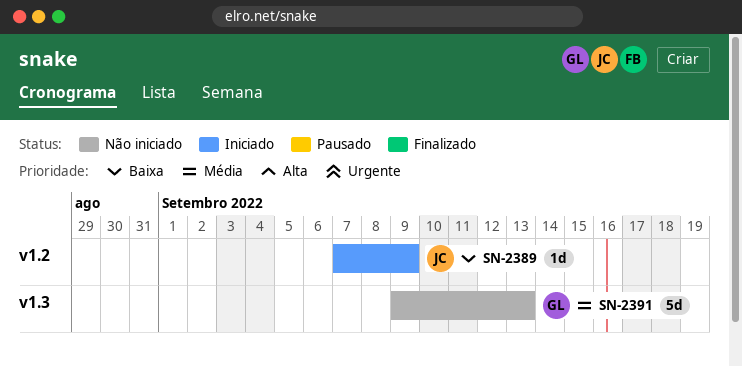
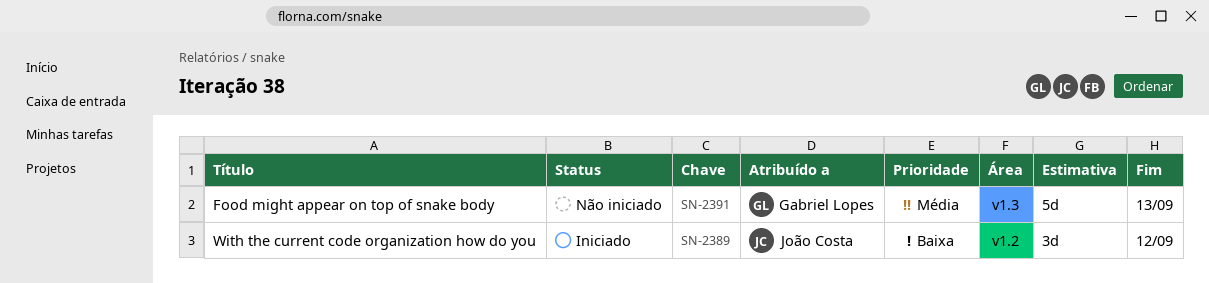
SN-2389, estimate: 1d -> 3d
SN-2389, due: Sep 9 -> Sep 12

